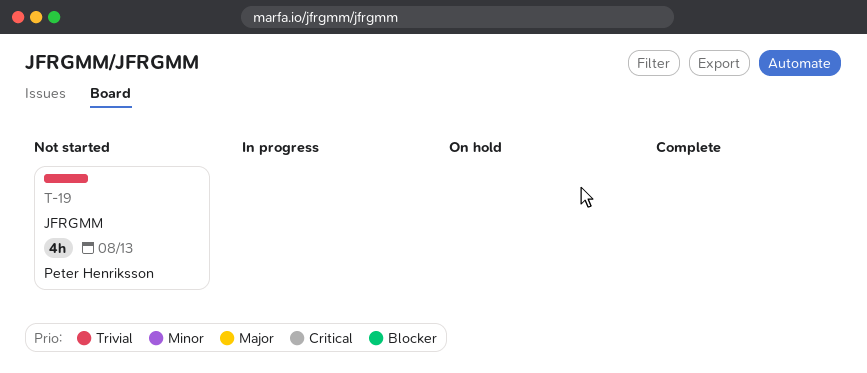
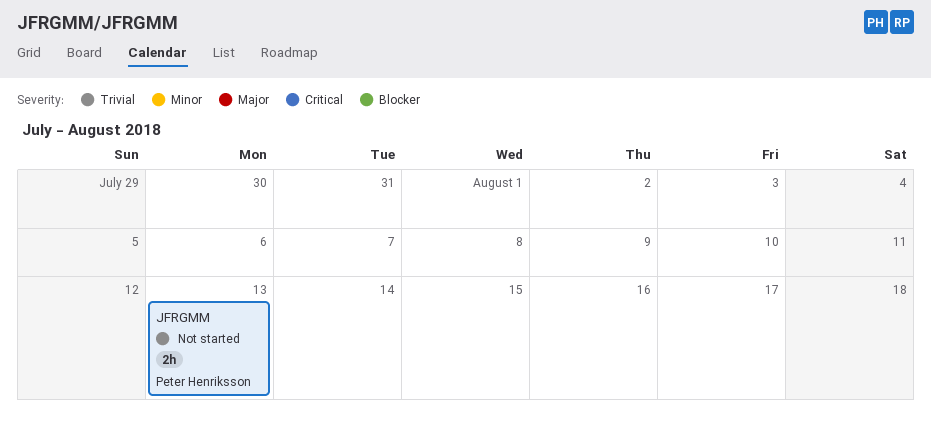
JFRGMM, estimate: 4h -> 2h

